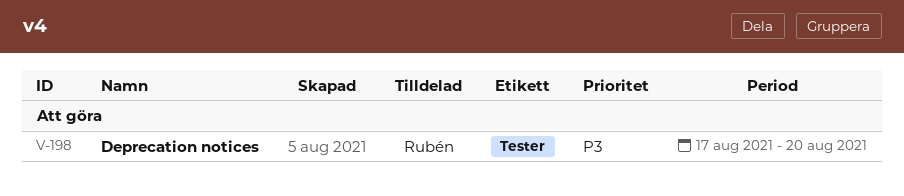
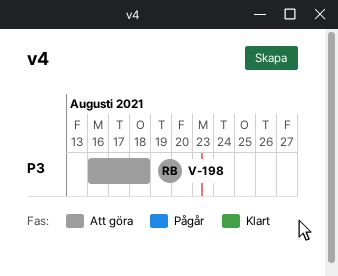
V-198, start: Aug 17 -> Aug 16
V-198, due: Aug 20 -> Aug 18

